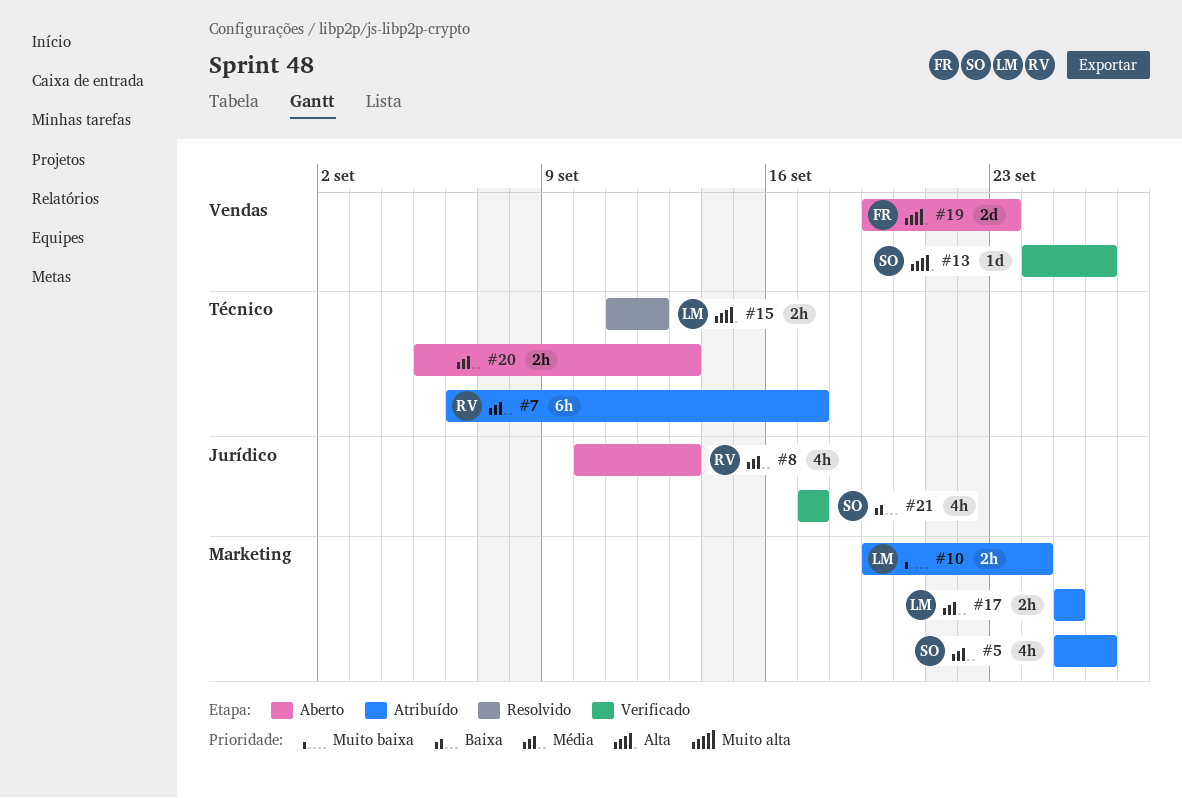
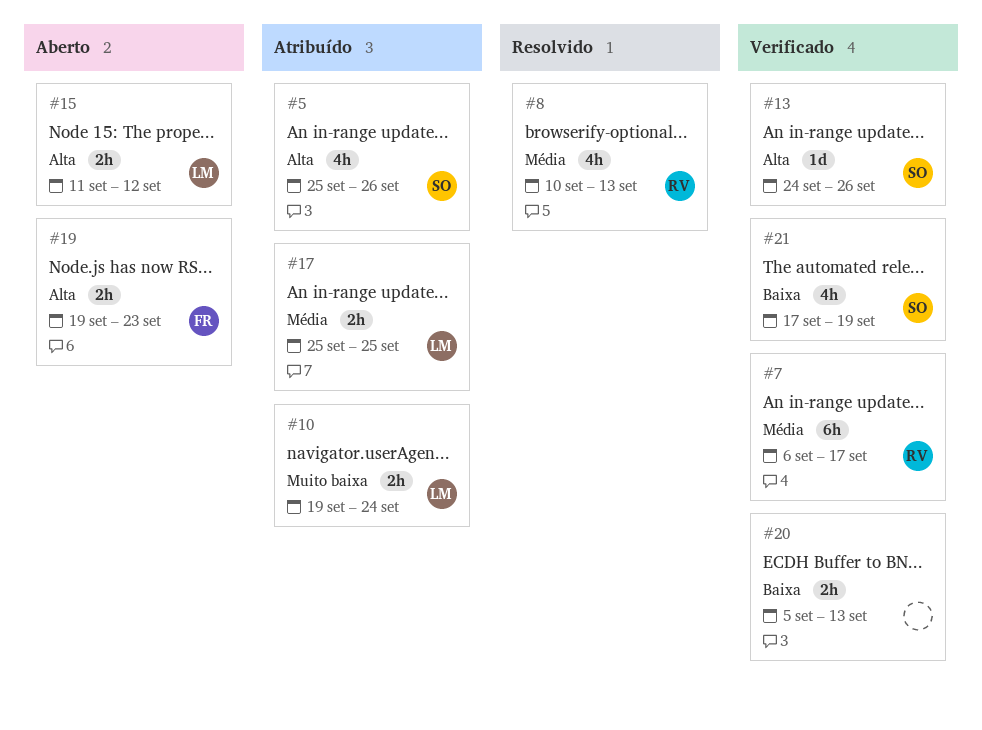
#5, priority: Média -> Alta
#7, status: Atribuído -> Verificado
#8, status: Aberto -> Resolvido
#15, status: Resolvido -> Aberto
#19, estimate: 2d -> 2h
#20, status: Aberto -> Verificado
#20, priority: Média -> Baixa
#21, due: Sep 17 -> Sep 19

